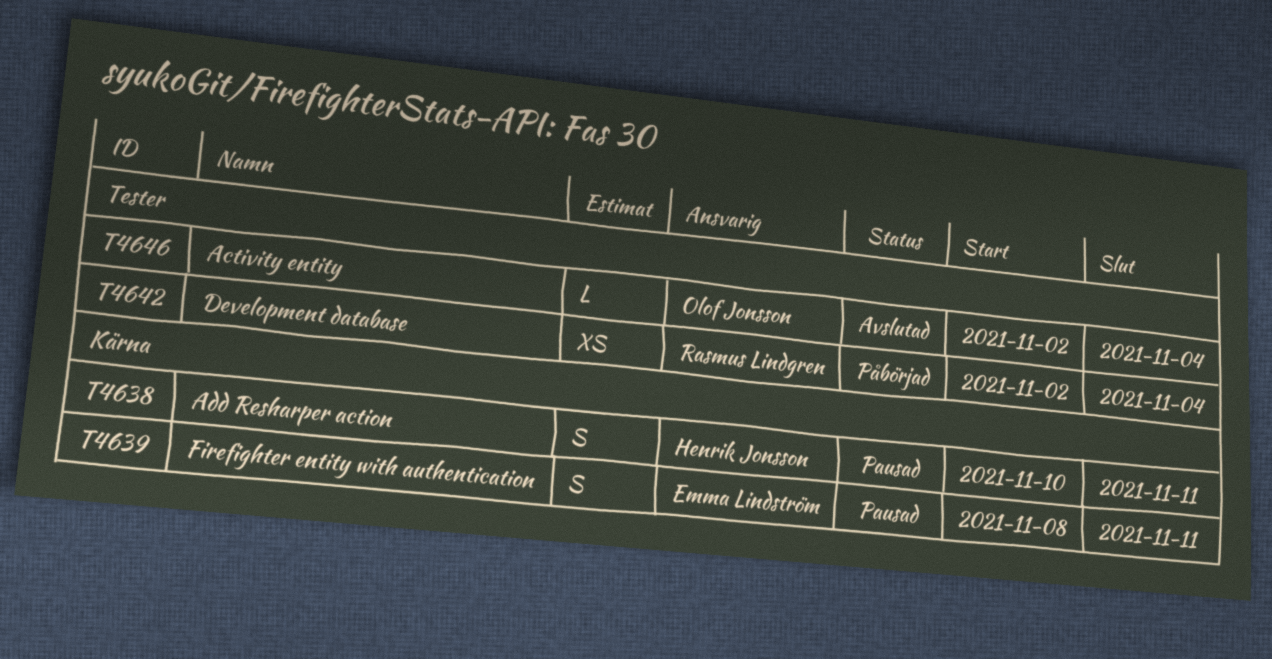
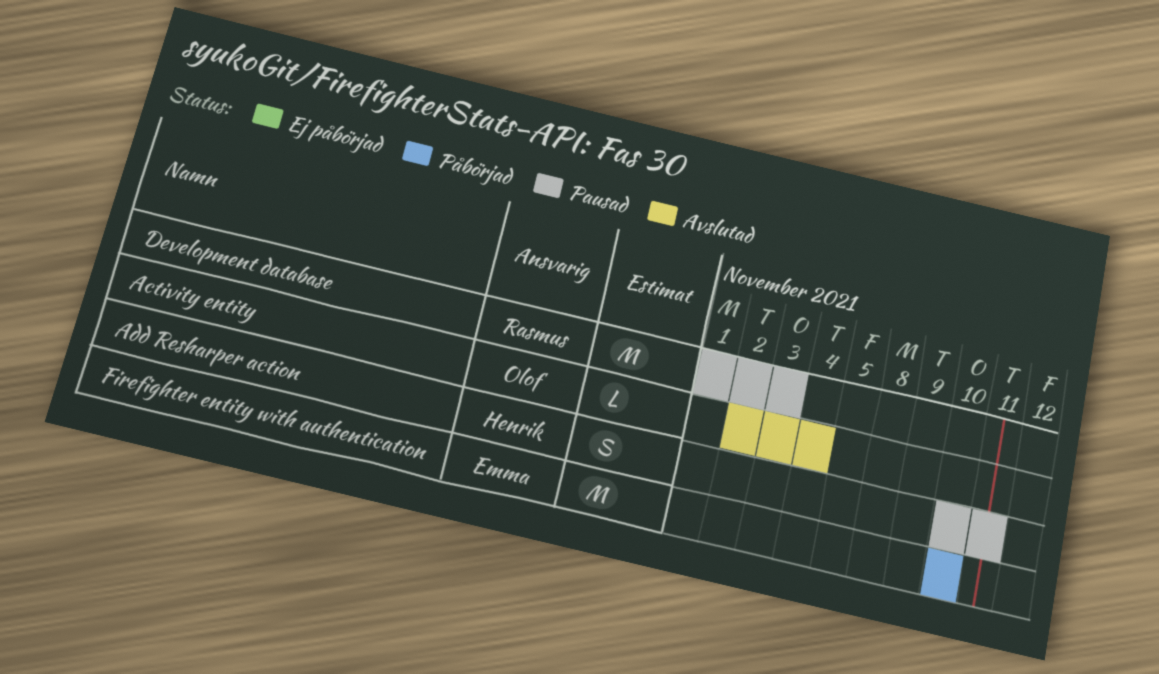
Development database, status: Påbörjad -> Pausad
Development database, estimate: XS -> M
Development database, start: Nov 2 -> Nov 1
Development database, due: Nov 4 -> Nov 3
Firefighter entity with authentication, status: Pausad -> Påbörjad
Firefighter entity with authentication, estimate: S -> M
Firefighter entity with authentication, start: Nov 8 -> Nov 10
Firefighter entity with authentication, due: Nov 11 -> Nov 10

